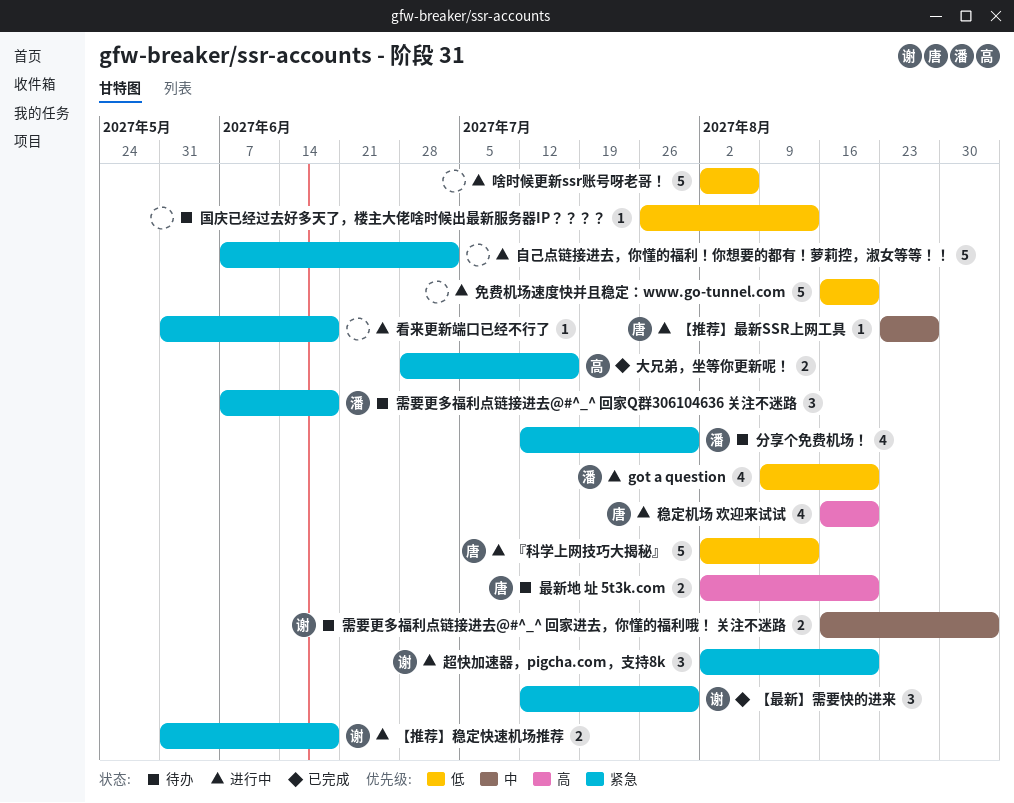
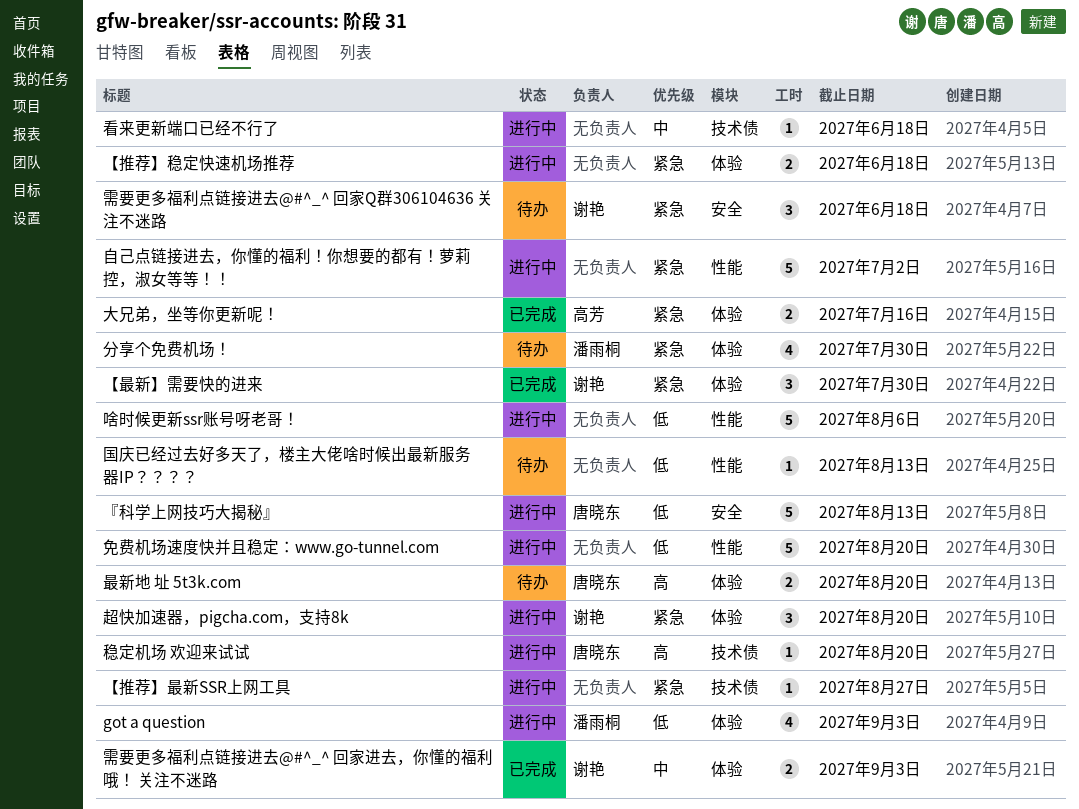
got a question, due: Aug 20 -> Sep 3
【推荐】最新SSR上网工具, owner: 唐晓东 -> none
【推荐】最新SSR上网工具, priority: 中 -> 紧急
【推荐】稳定快速机场推荐, owner: 谢艳 -> none
看来更新端口已经不行了, priority: 紧急 -> 中
稳定机场 欢迎来试试, estimate: 4 -> 1
需要更多福利点链接进去@#^_^ 回家Q群306104636 关注不迷路, owner: 潘雨桐 -> 谢艳
需要更多福利点链接进去@#^_^ 回家进去，你懂的福利哦！ 关注不迷路, status: 待办 -> 已完成

